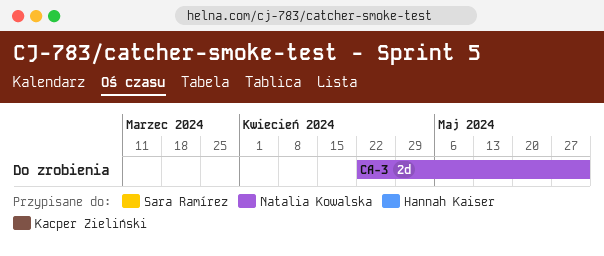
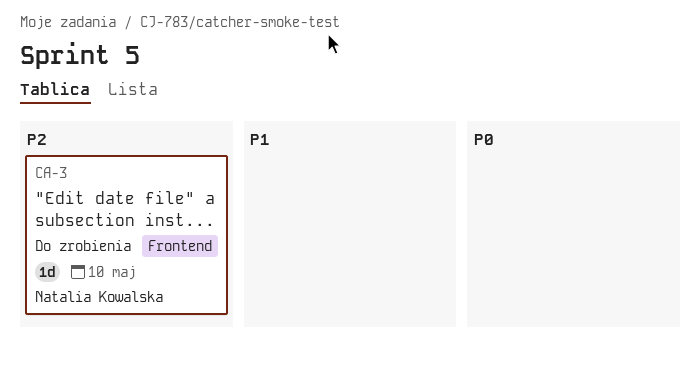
CA-3, estimate: 2d -> 1d
CA-3, due: May 31 -> May 10

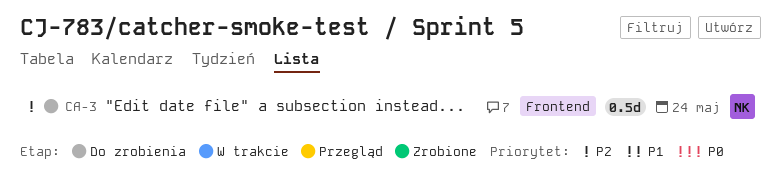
CA-3, estimate: 1d -> 0.5d
CA-3, due: May 10 -> May 24

